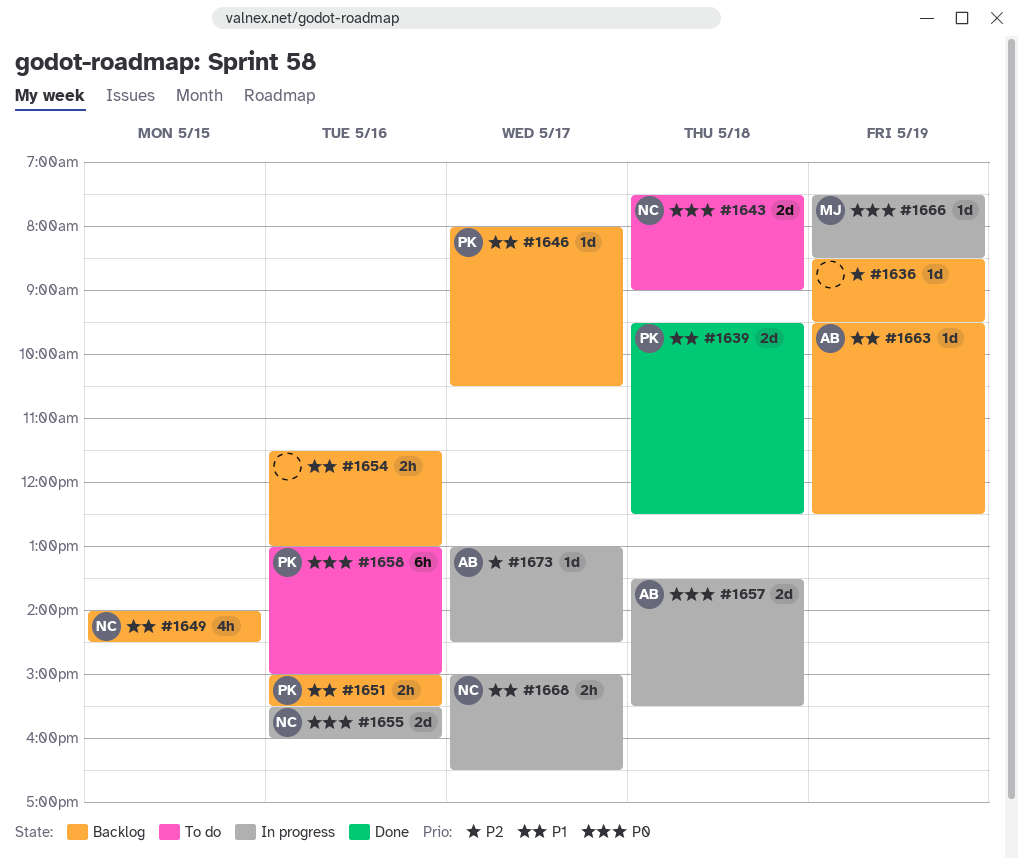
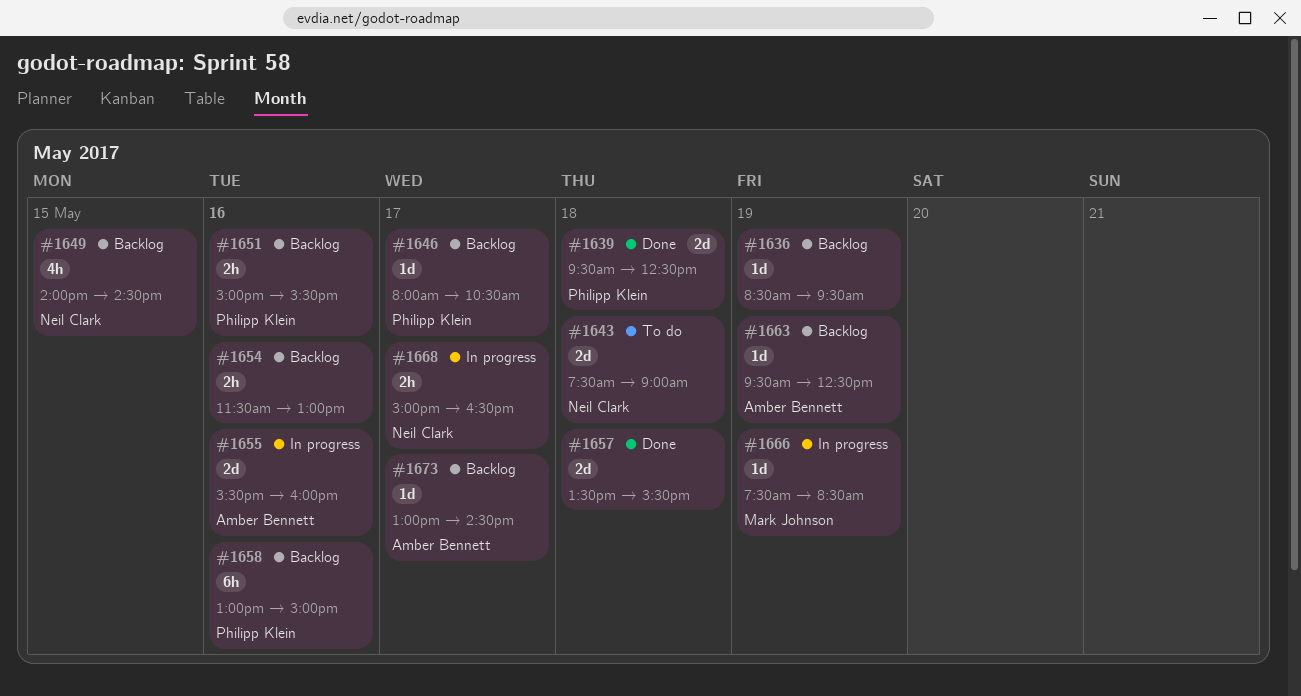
#1655, owner: Neil Clark -> Amber Bennett
#1657, status: In progress -> Done
#1657, owner: Amber Bennett -> none
#1658, status: To do -> Backlog
#1673, status: In progress -> Backlog

